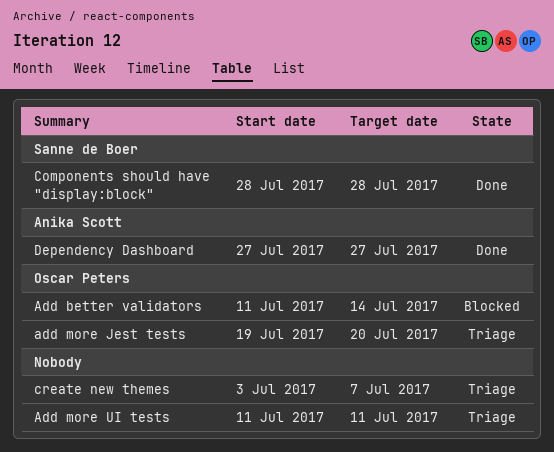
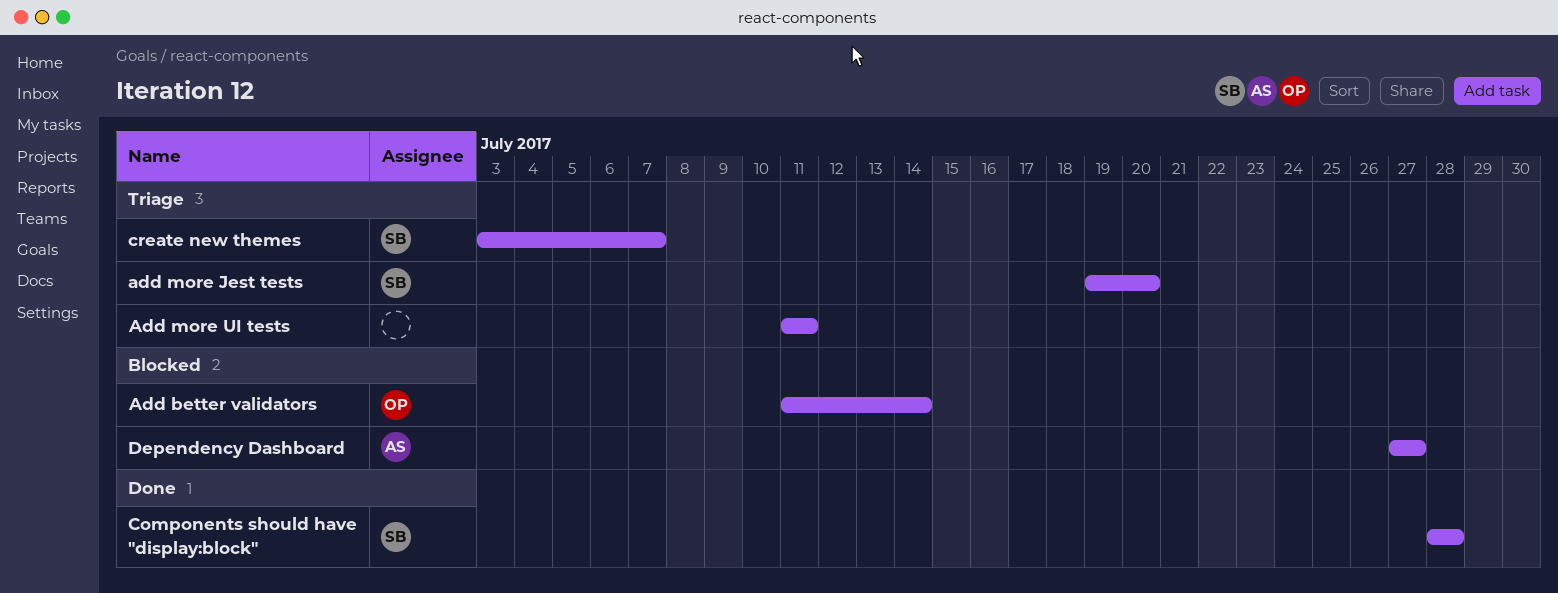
add more Jest tests, owner: Oscar Peters -> Sanne de Boer
create new themes, owner: none -> Sanne de Boer
Dependency Dashboard, status: Done -> Blocked

